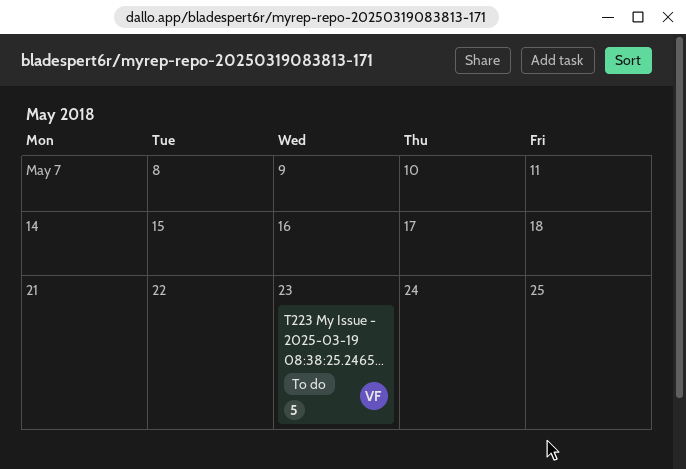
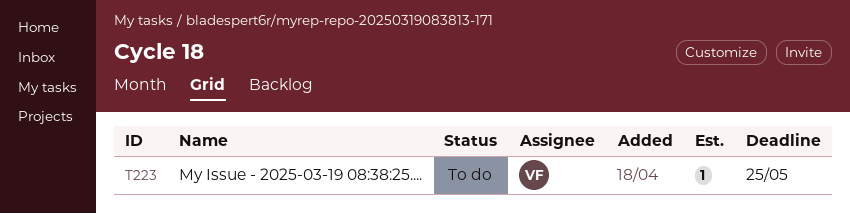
T223, estimate: 5 -> 1
T223, due: May 23 -> May 25

